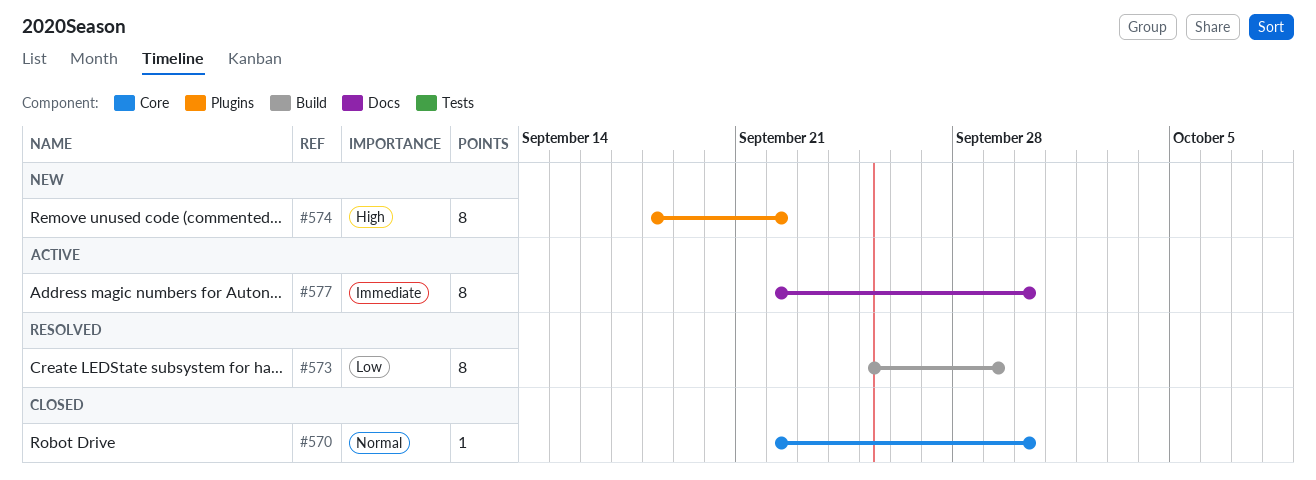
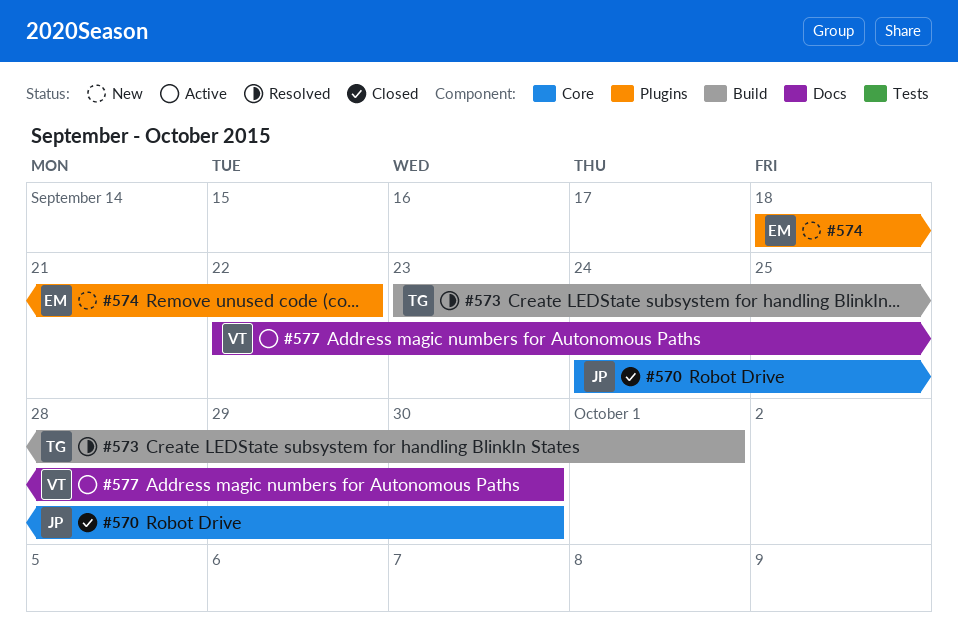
#570, start: Sep 22 -> Sep 24
#573, start: Sep 25 -> Sep 23
#573, due: Sep 29 -> Oct 1

